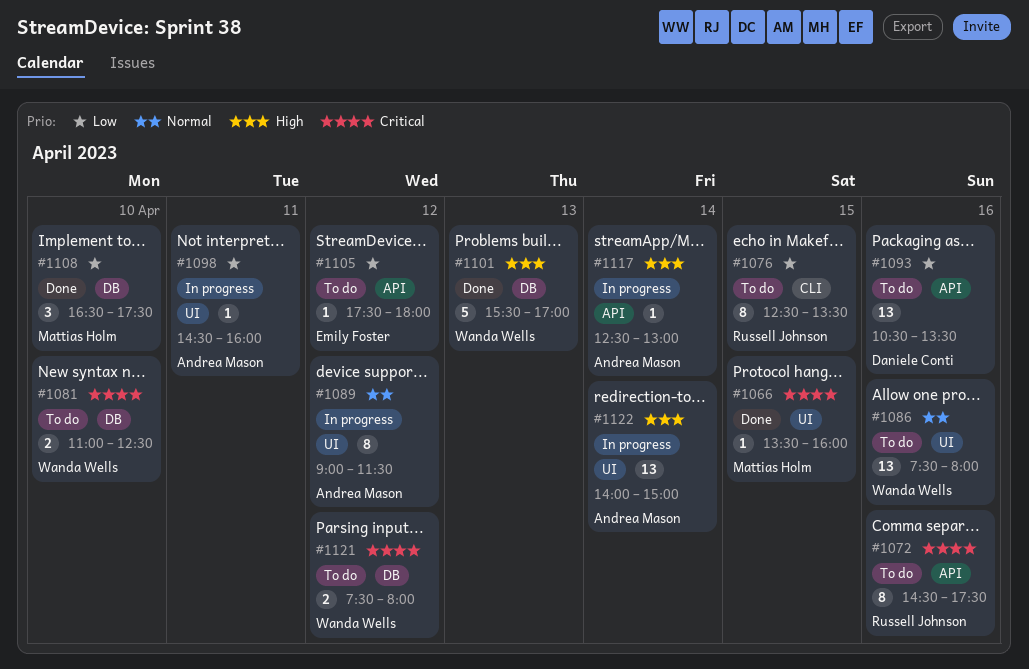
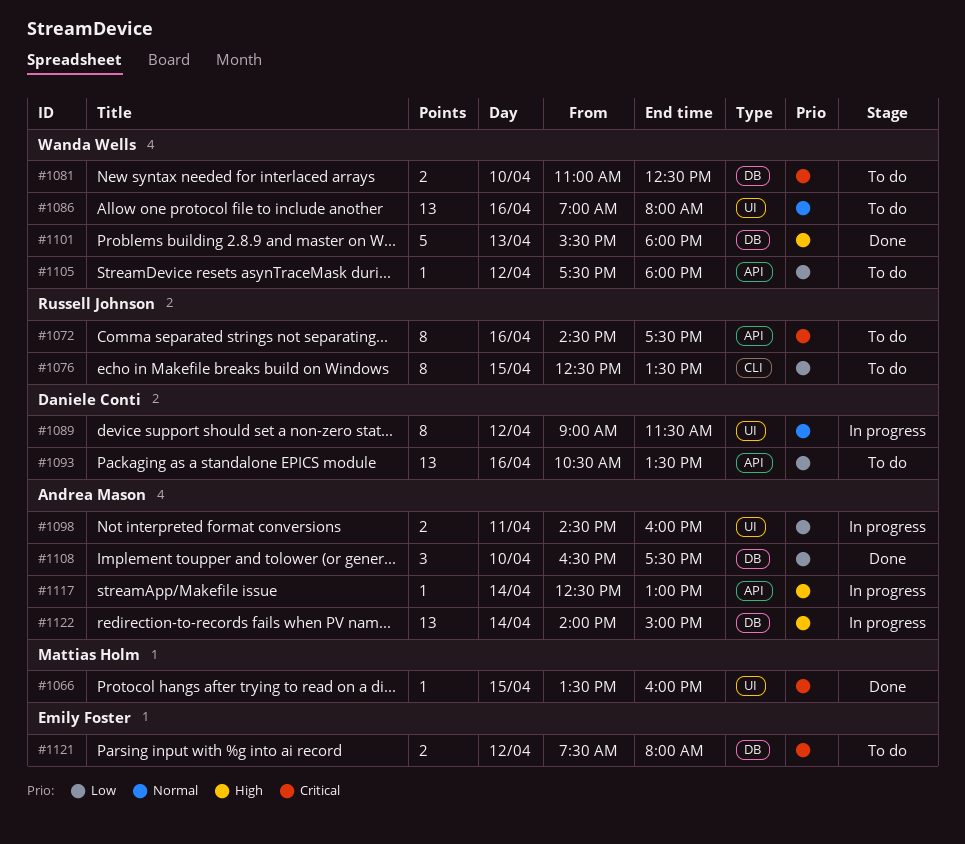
#1086, begins: 07:30 -> 07:00
#1089, owner: Andrea Mason -> Daniele Conti
#1098, estimate: 1 -> 2
#1101, ends: 17:00 -> 18:00
#1105, owner: Emily Foster -> Wanda Wells
#1108, owner: Mattias Holm -> Andrea Mason
#1121, owner: Wanda Wells -> Emily Foster
#1122, label: UI -> DB

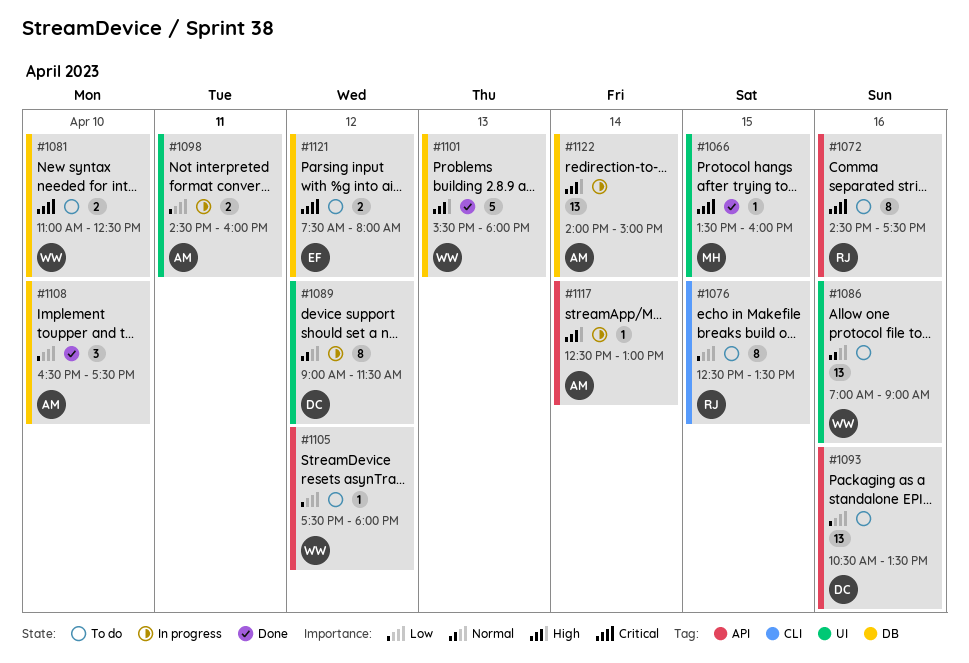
#1086, ends: 08:00 -> 09:00

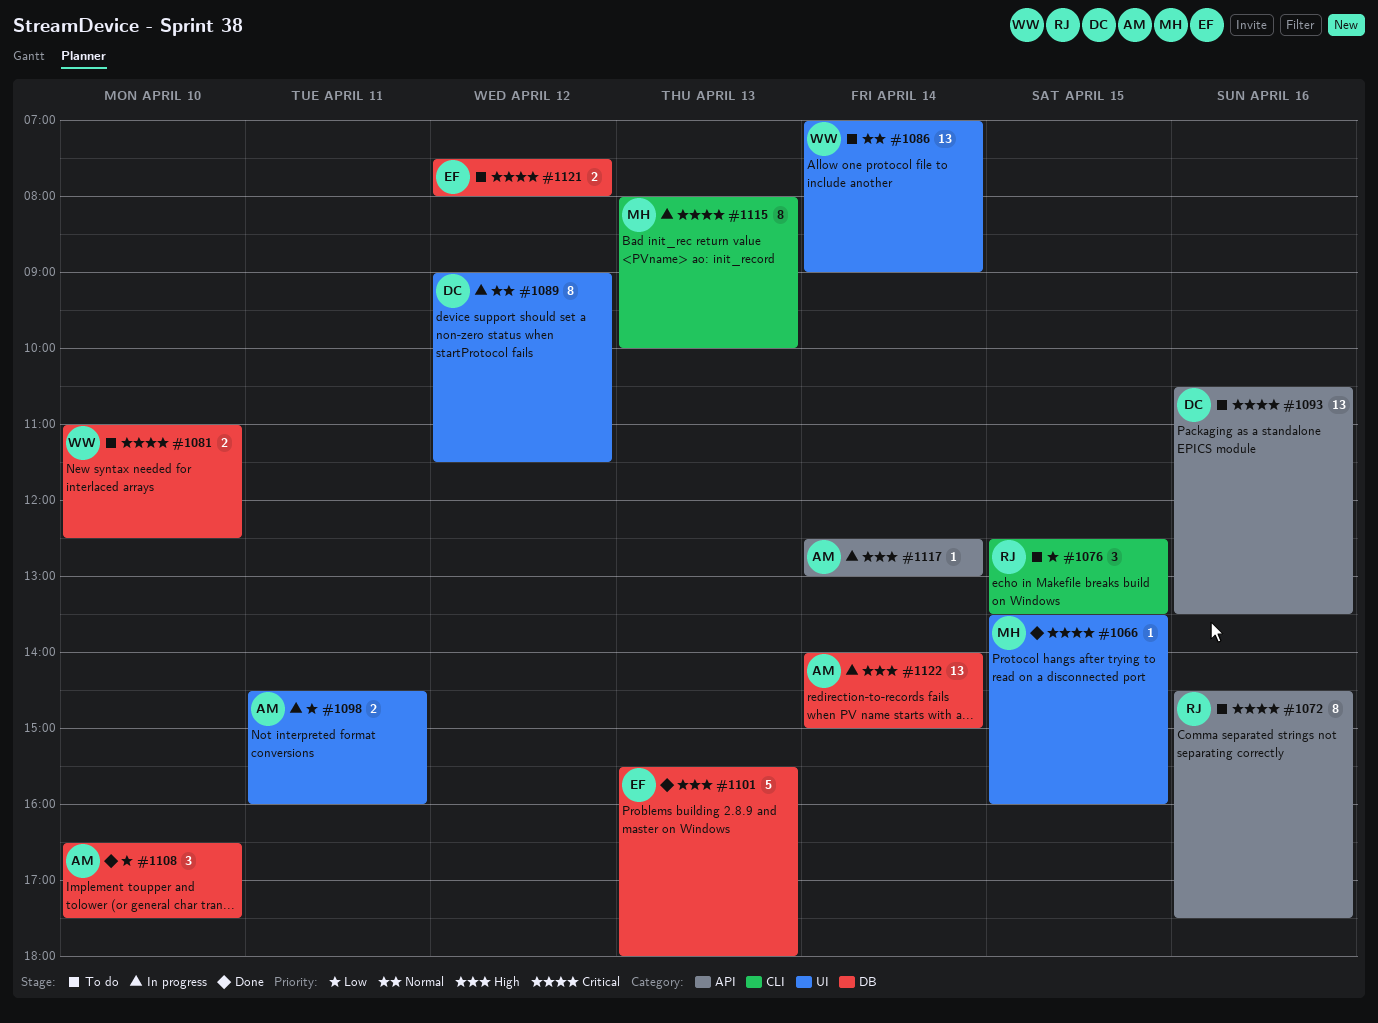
#1076, estimate: 8 -> 3
#1086, day: Apr 16 -> Apr 14
#1093, priority: Low -> Critical
#1101, owner: WW -> EF
#1105: present -> none
#1115: none -> present

